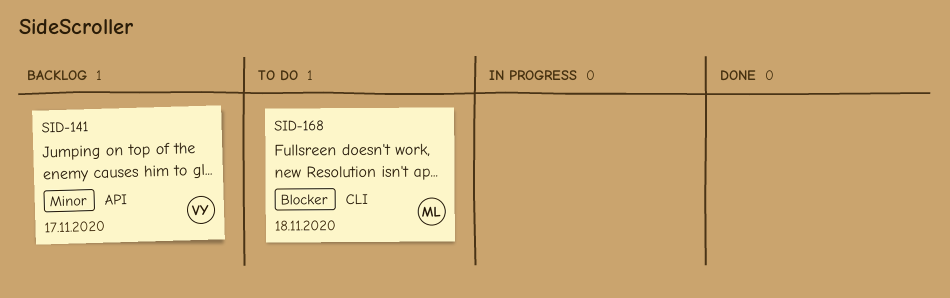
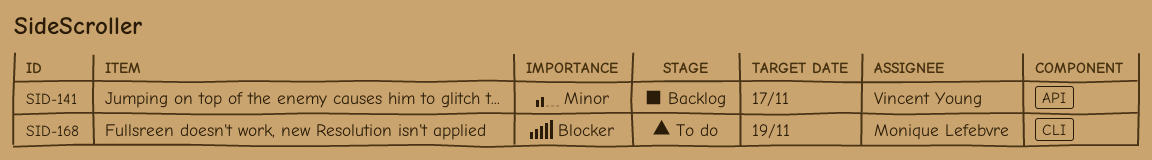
SID-168, due: Nov 18 -> Nov 19

